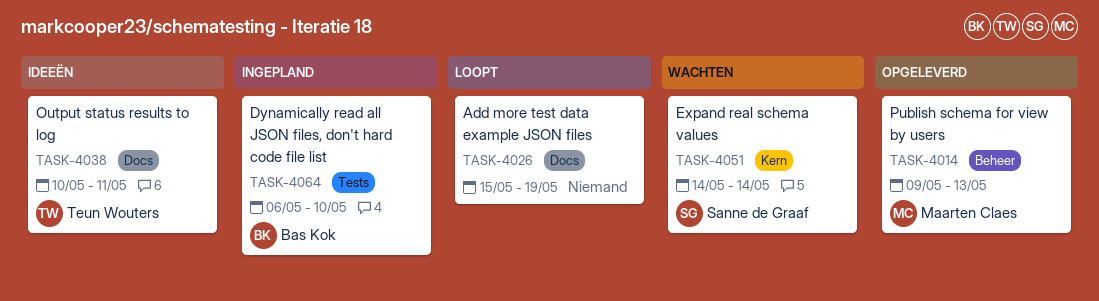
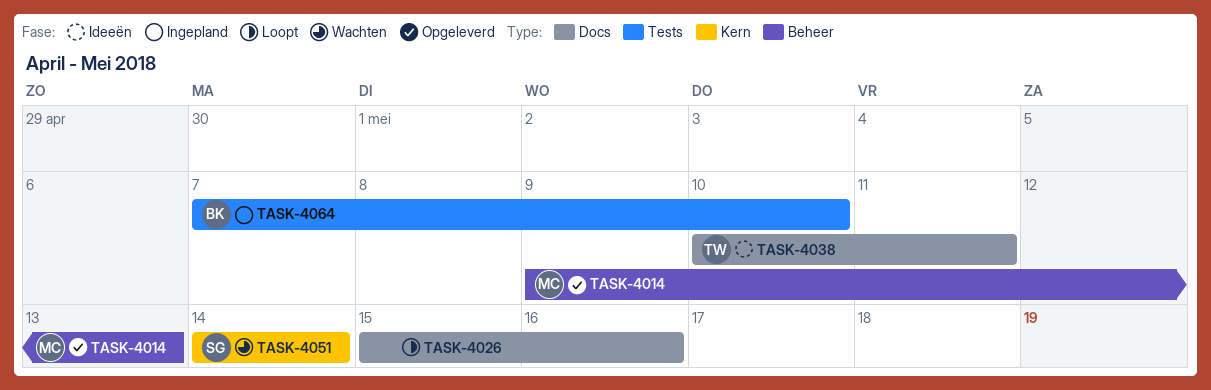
TASK-4026, due: May 19 -> May 16
TASK-4064, start: May 6 -> May 7

